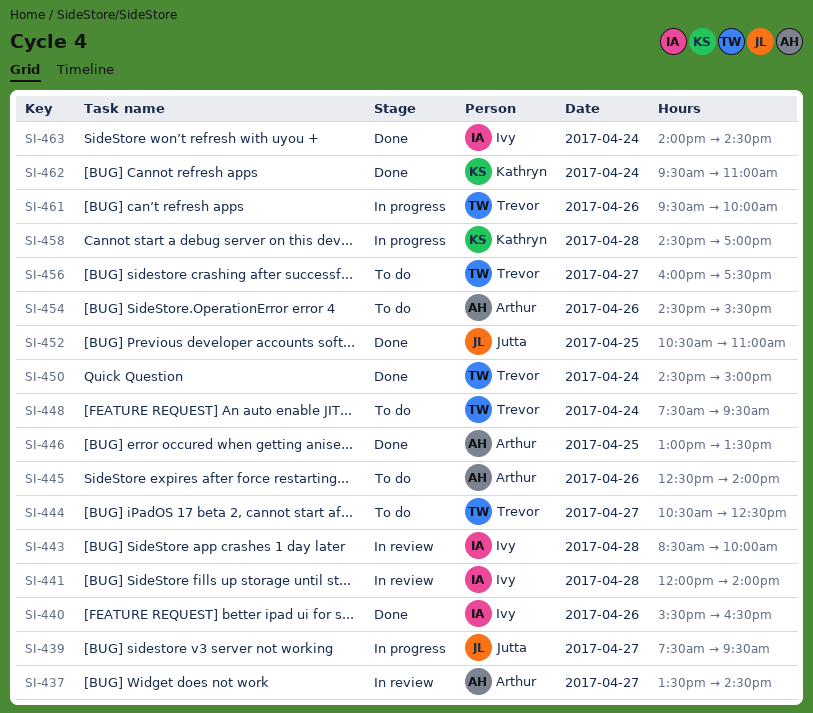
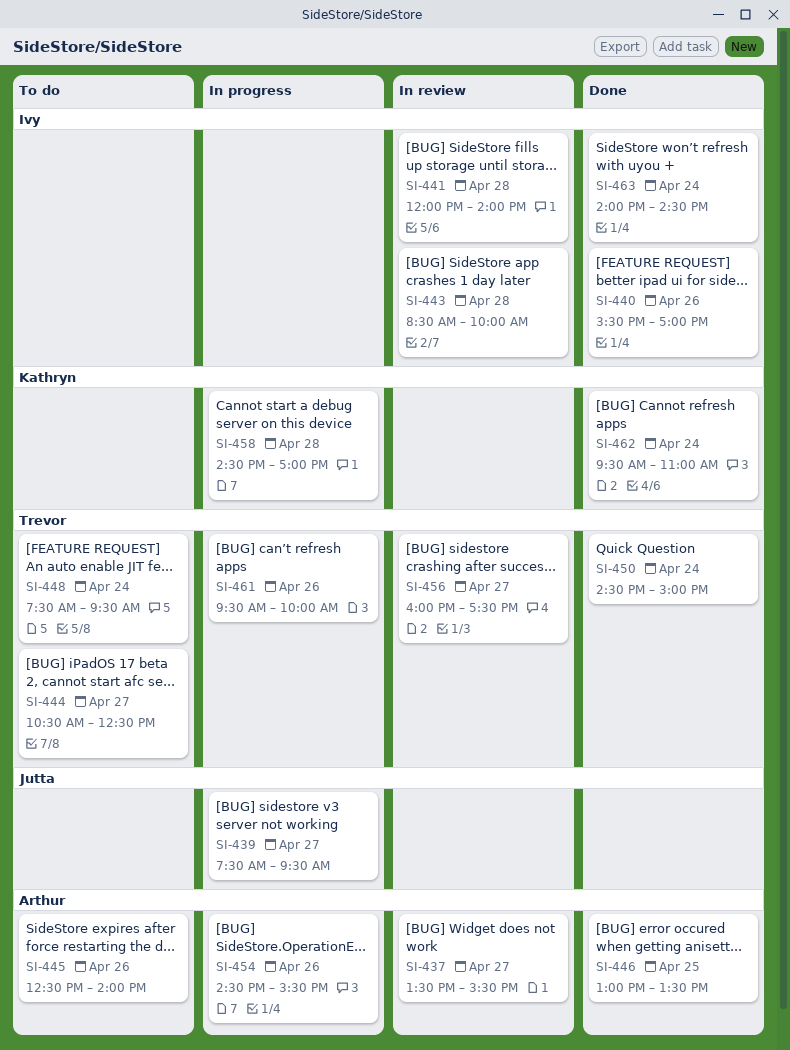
SI-437, ends: 14:30 -> 15:30
SI-440, ends: 16:30 -> 17:00
SI-452: present -> none
SI-454, status: To do -> In progress
SI-456, status: To do -> In review

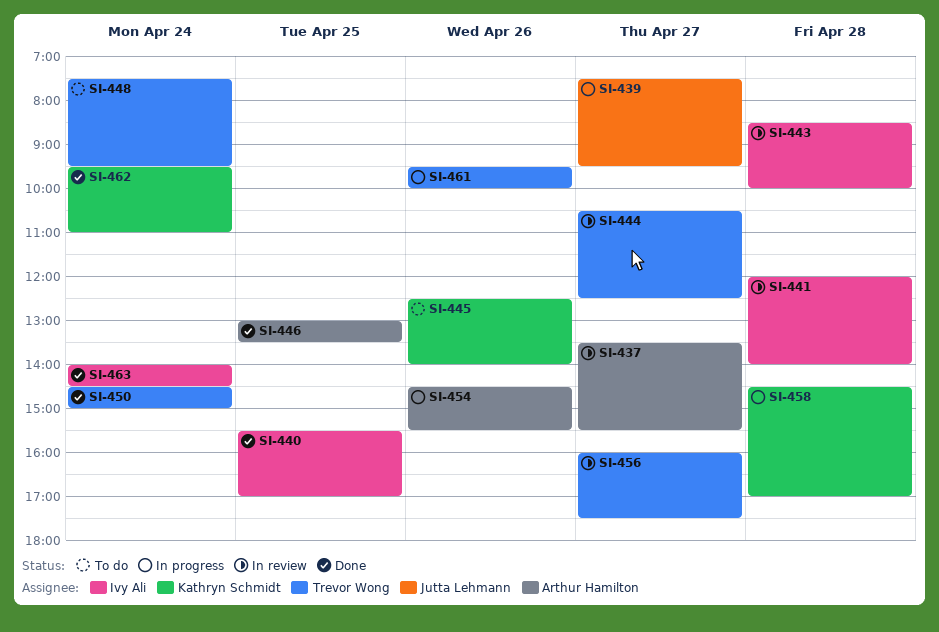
SI-440, day: Apr 26 -> Apr 25
SI-444, status: To do -> In review
SI-445, owner: Arthur Hamilton -> Kathryn Schmidt

